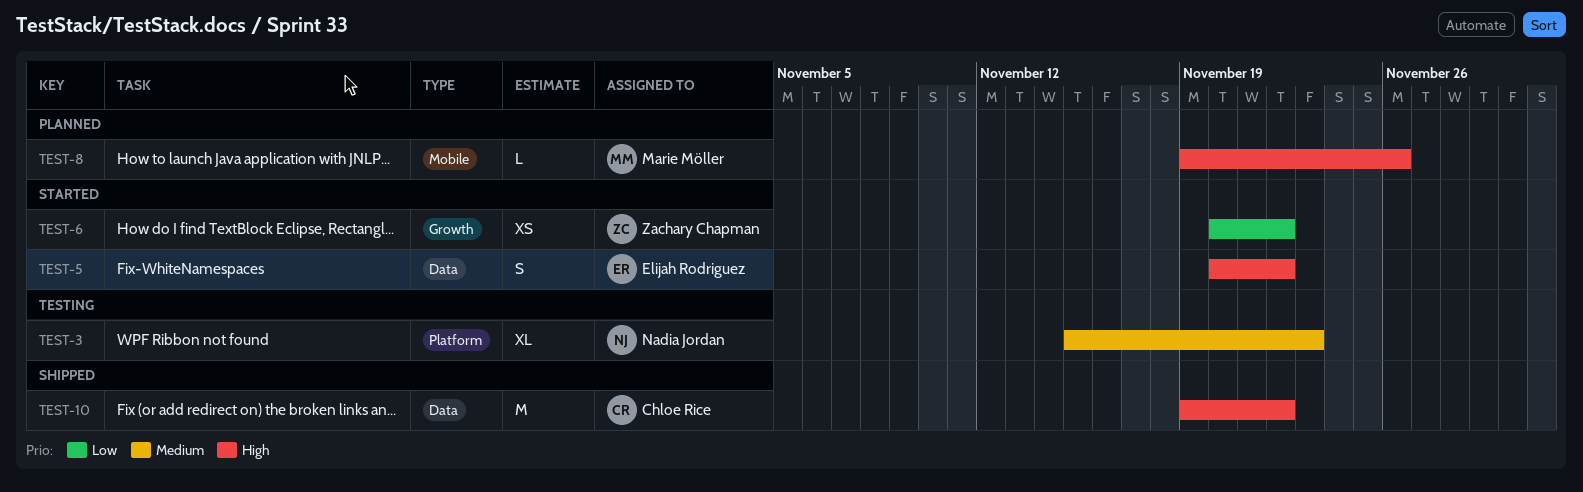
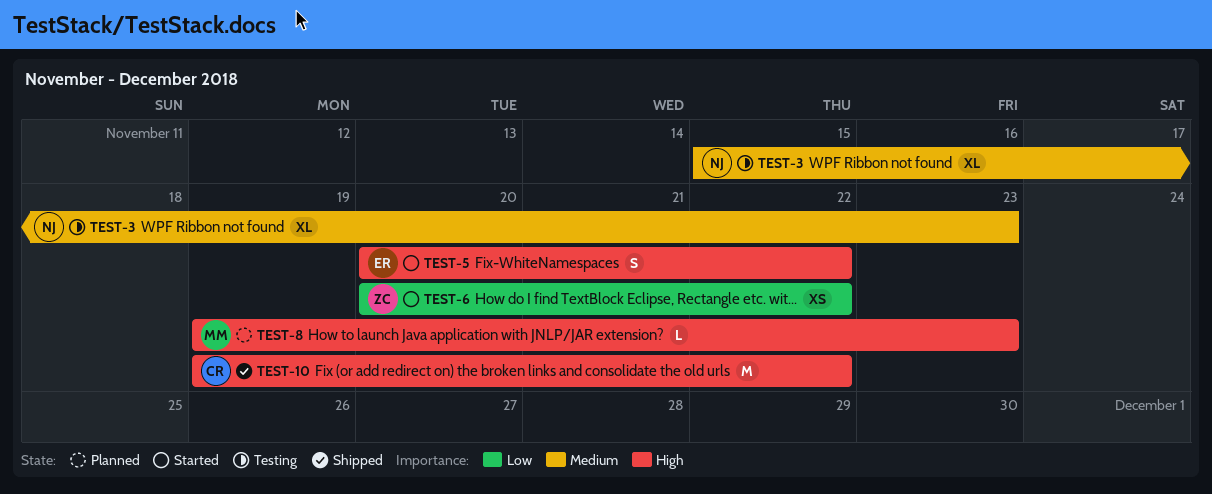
TEST-8, due: Nov 26 -> Nov 23

